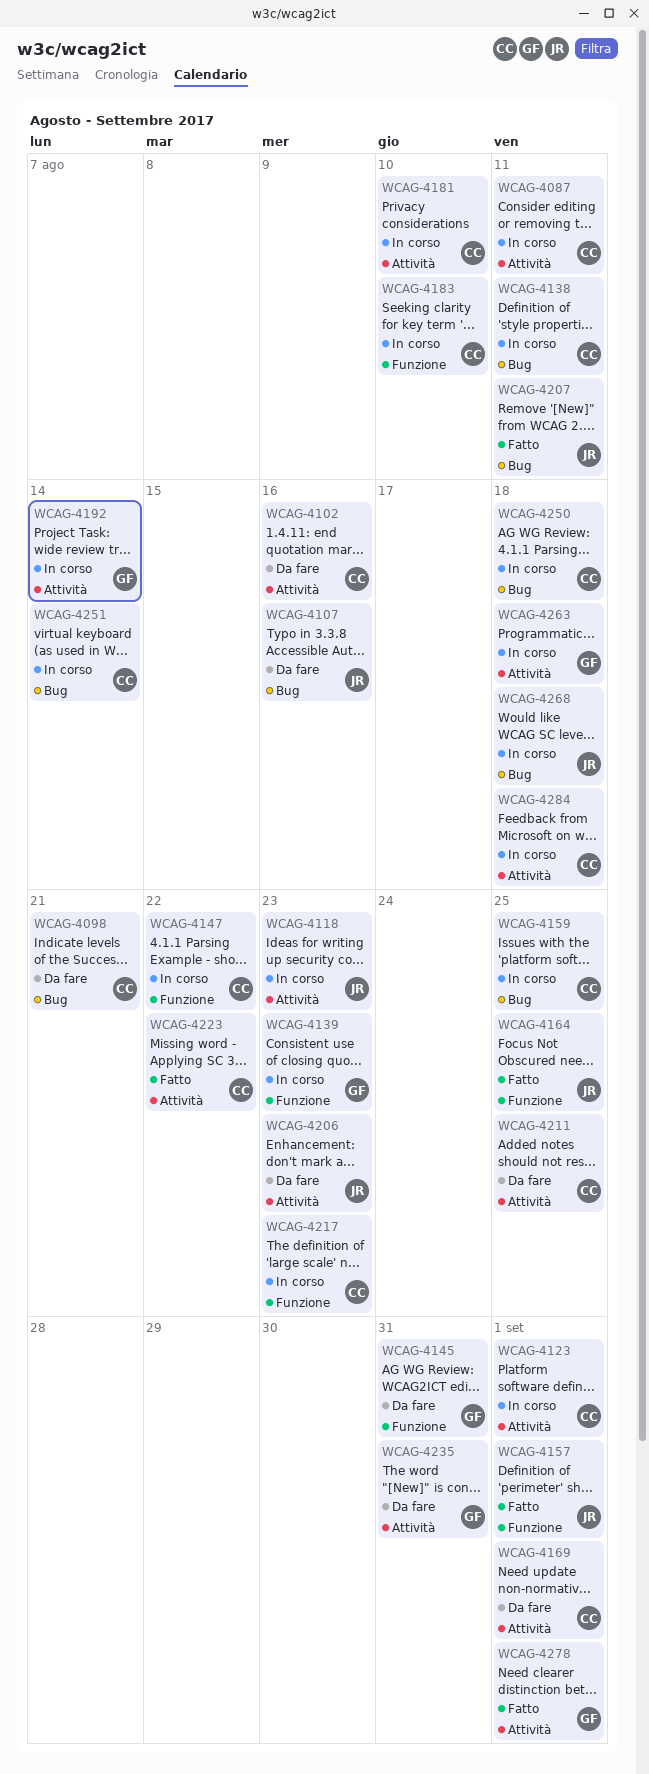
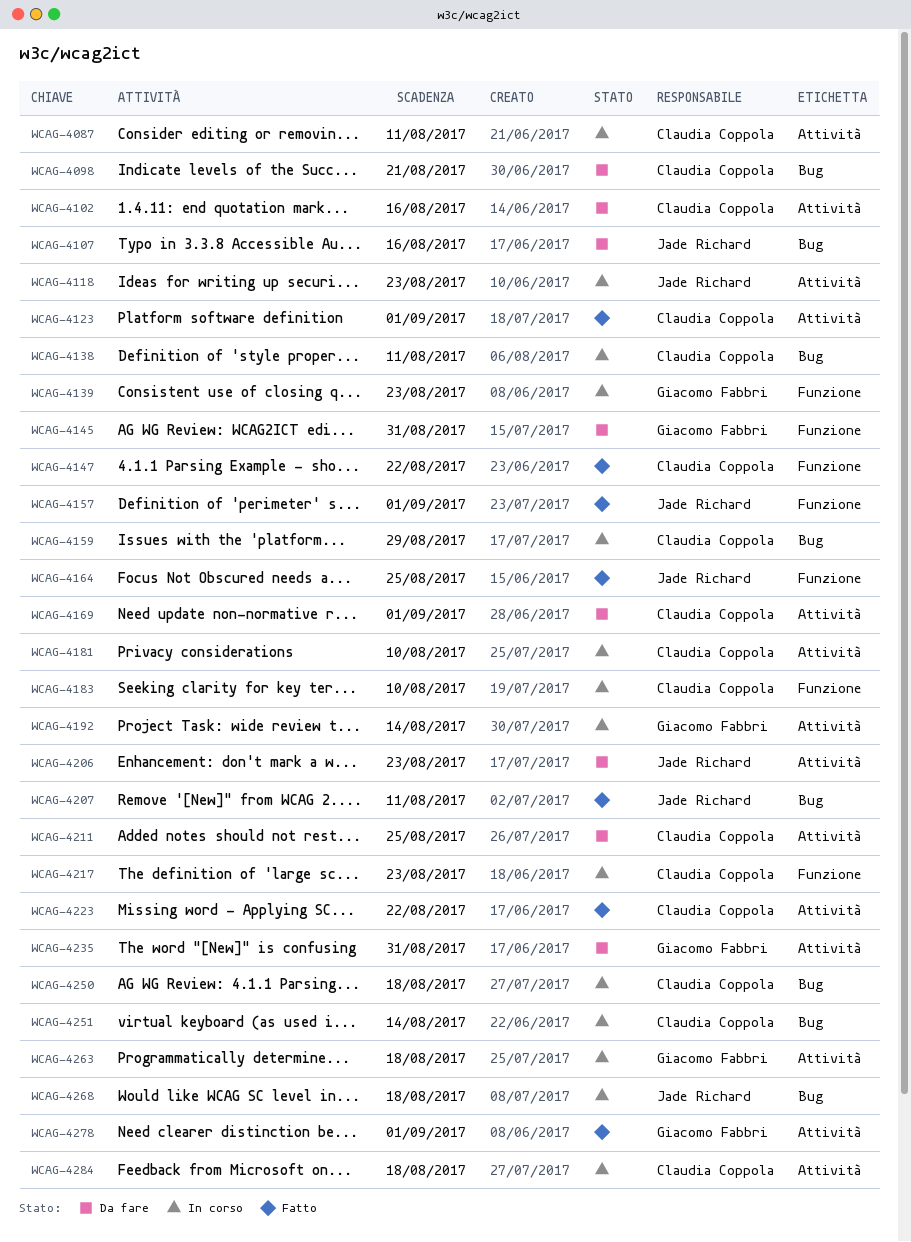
WCAG-4123, status: In corso -> Fatto
WCAG-4147, status: In corso -> Fatto
WCAG-4159, due: Aug 25 -> Aug 29

